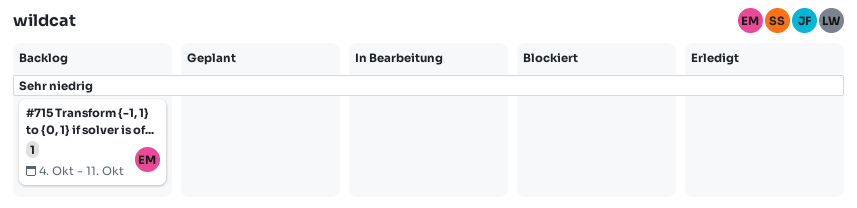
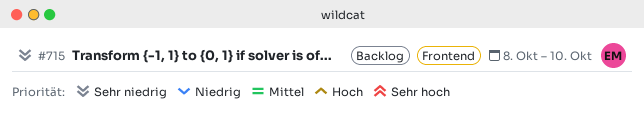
#715, start: Oct 4 -> Oct 8
#715, due: Oct 11 -> Oct 10

